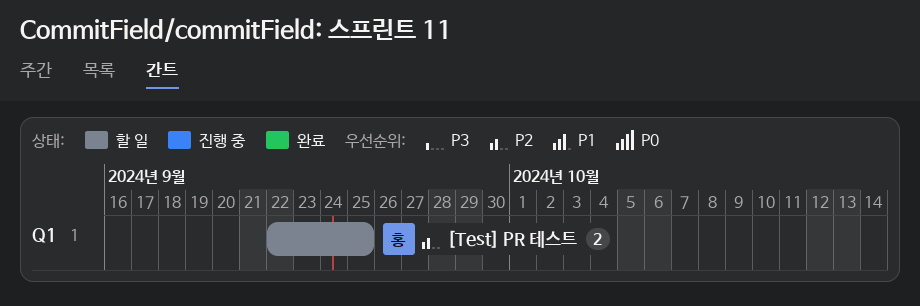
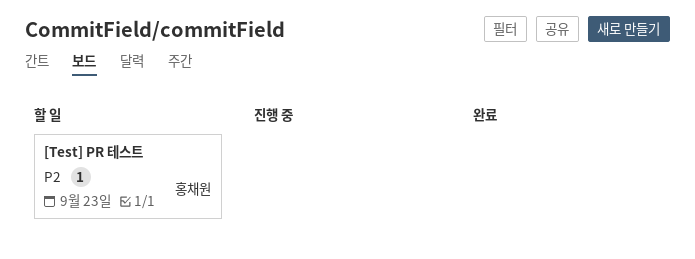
[Test] PR 테스트, estimate: 2 -> 1
[Test] PR 테스트, due: Sep 25 -> Sep 23

